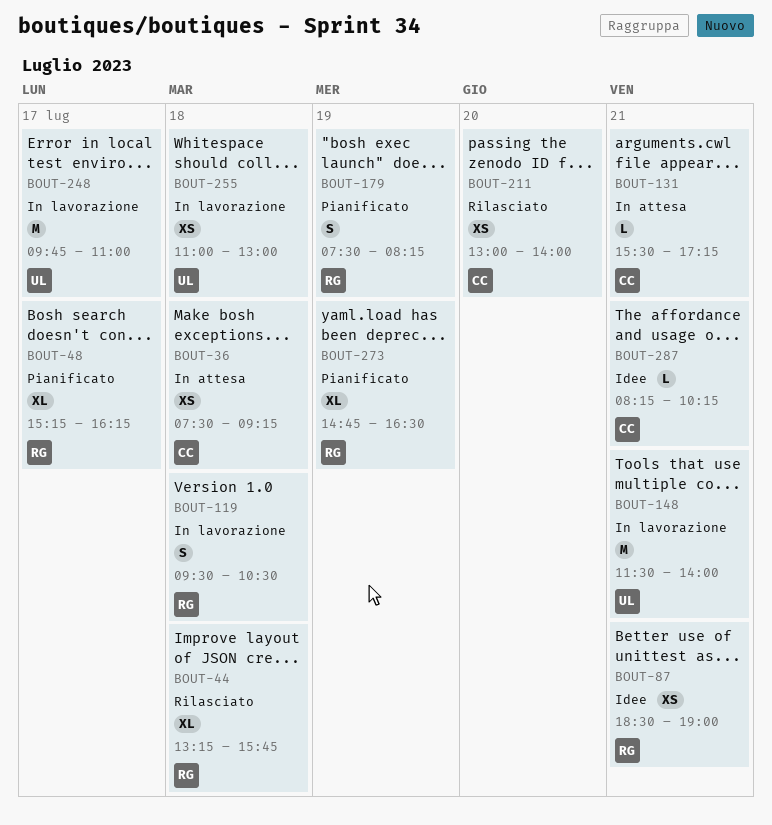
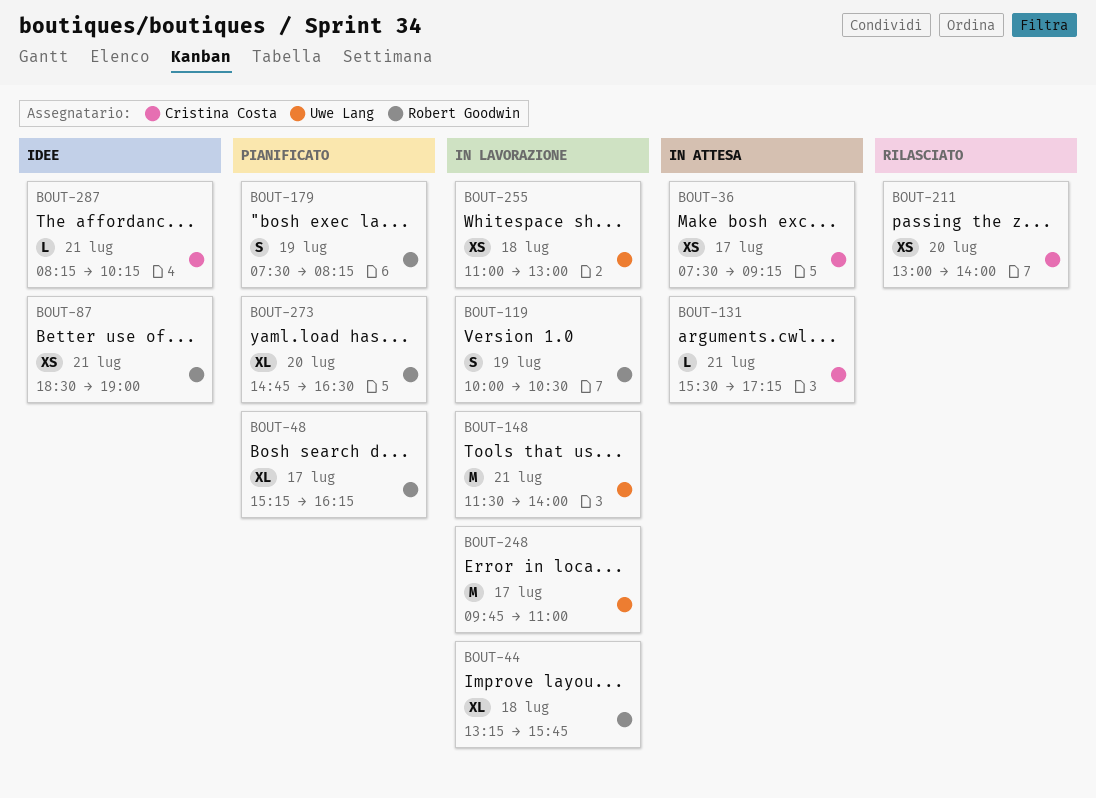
BOUT-36, day: Jul 18 -> Jul 17
BOUT-44, status: Rilasciato -> In lavorazione
BOUT-119, day: Jul 18 -> Jul 19
BOUT-119, begins: 09:30 -> 10:00
BOUT-273, day: Jul 19 -> Jul 20

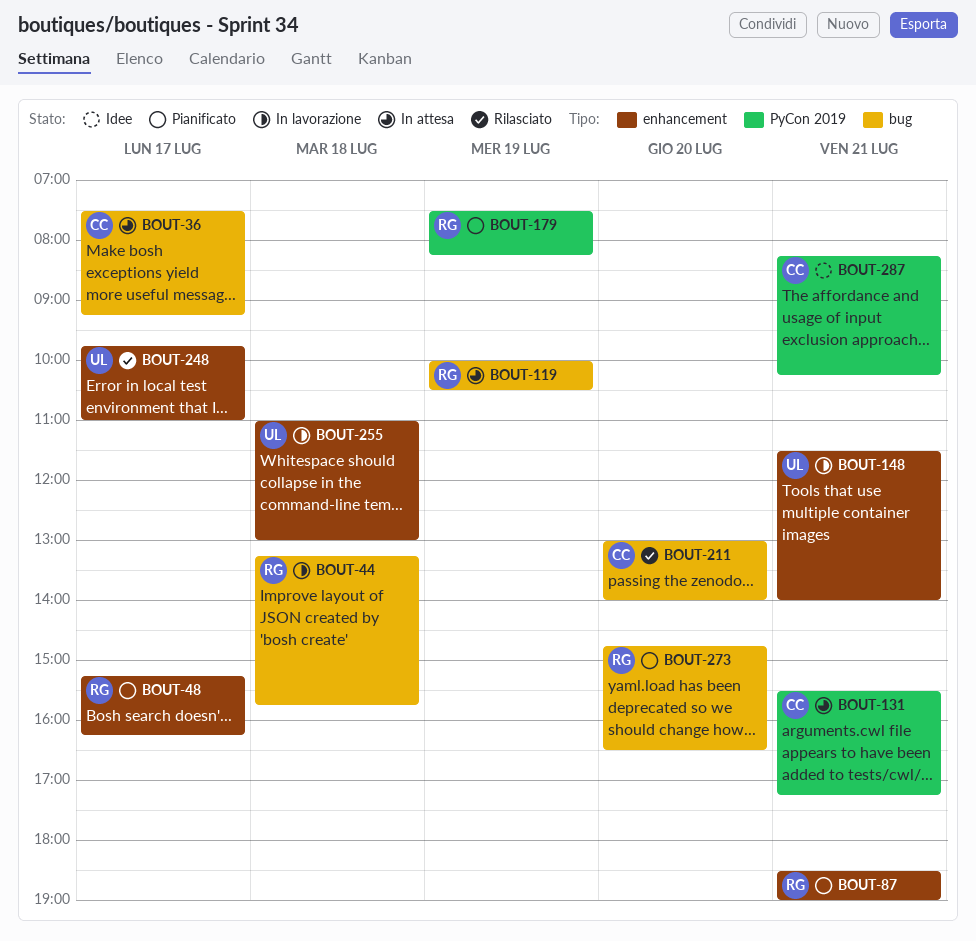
BOUT-87, status: Idee -> Pianificato
BOUT-119, status: In lavorazione -> In attesa
BOUT-248, status: In lavorazione -> Rilasciato

